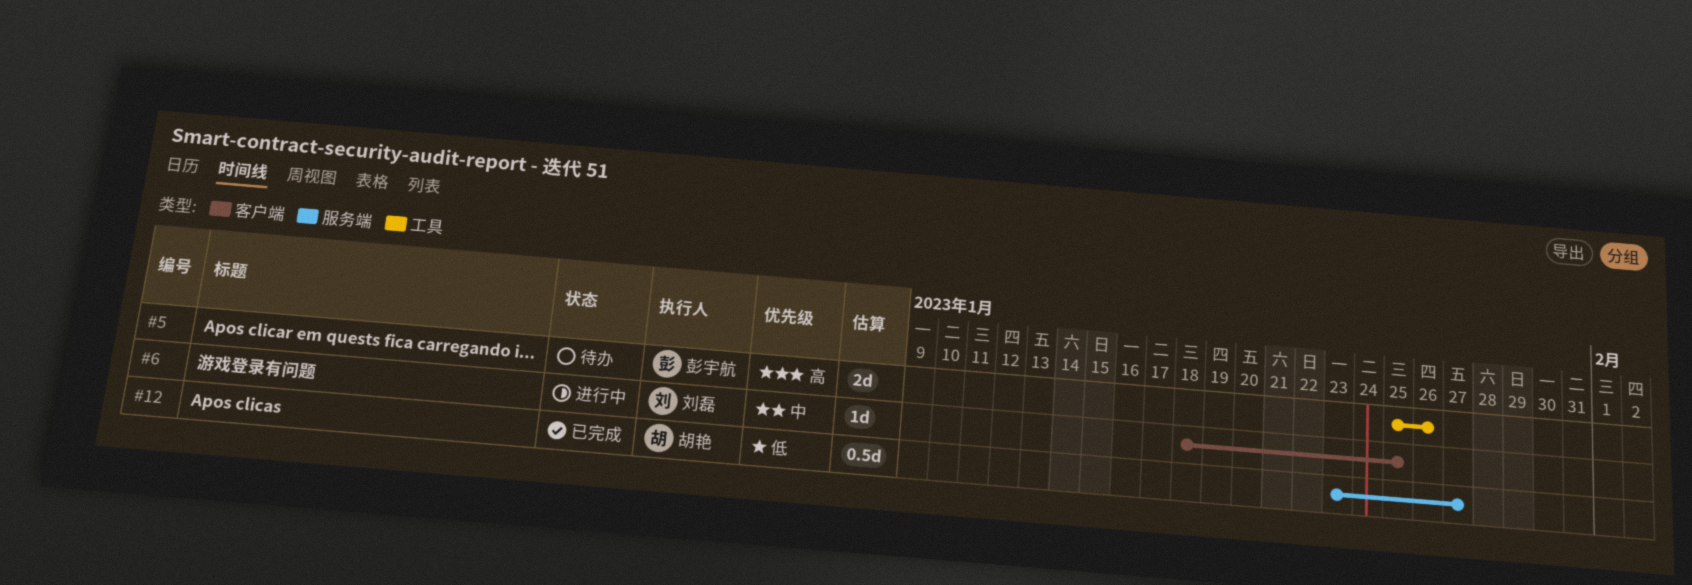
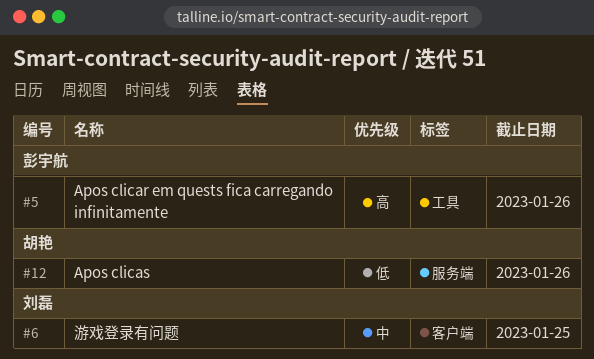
#12, due: Jan 27 -> Jan 26

